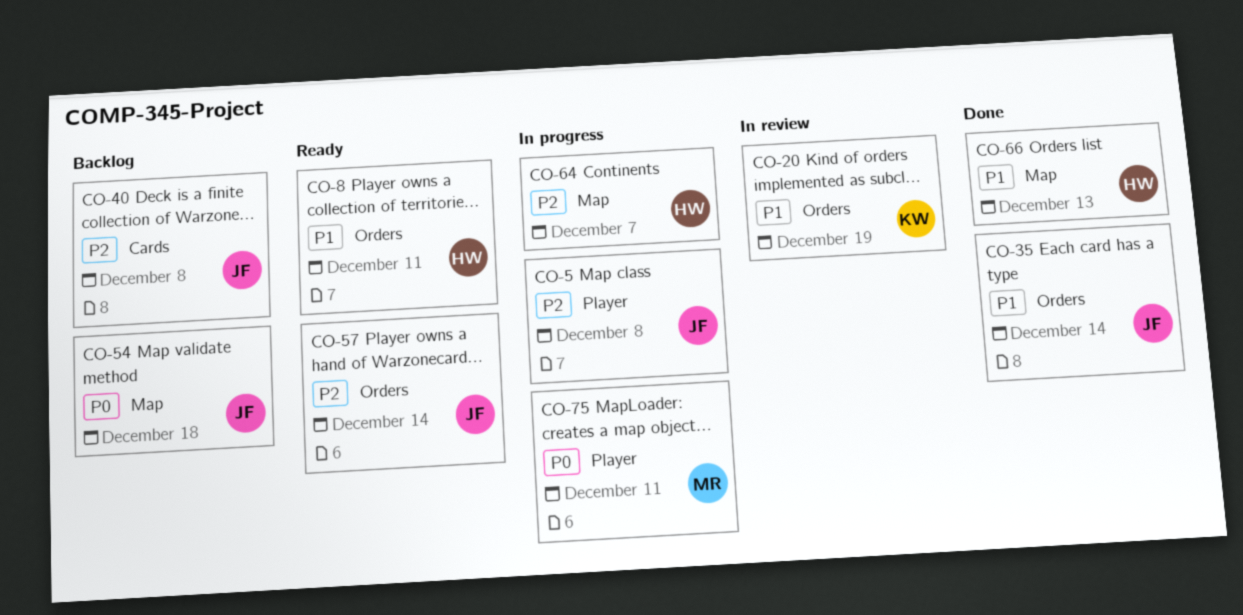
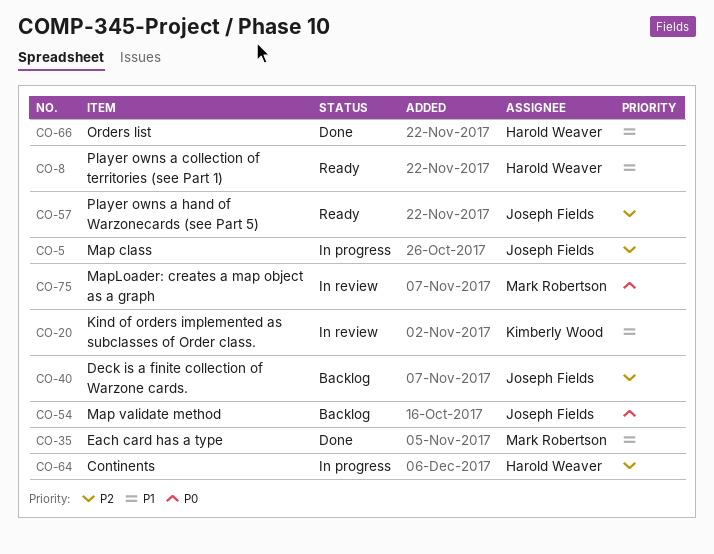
CO-35, owner: Joseph Fields -> Mark Robertson
CO-75, status: In progress -> In review

